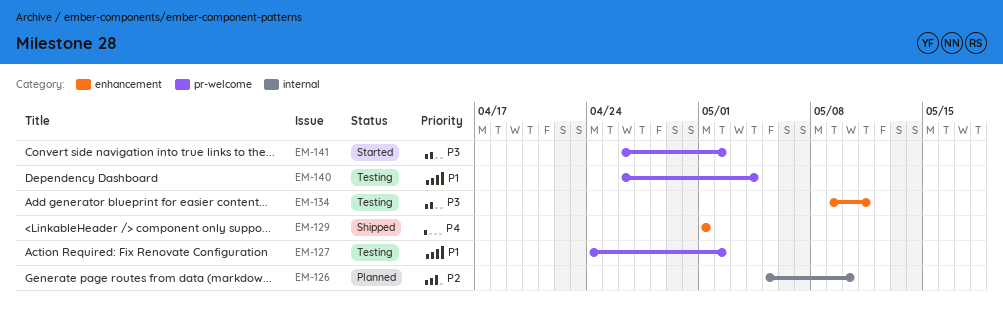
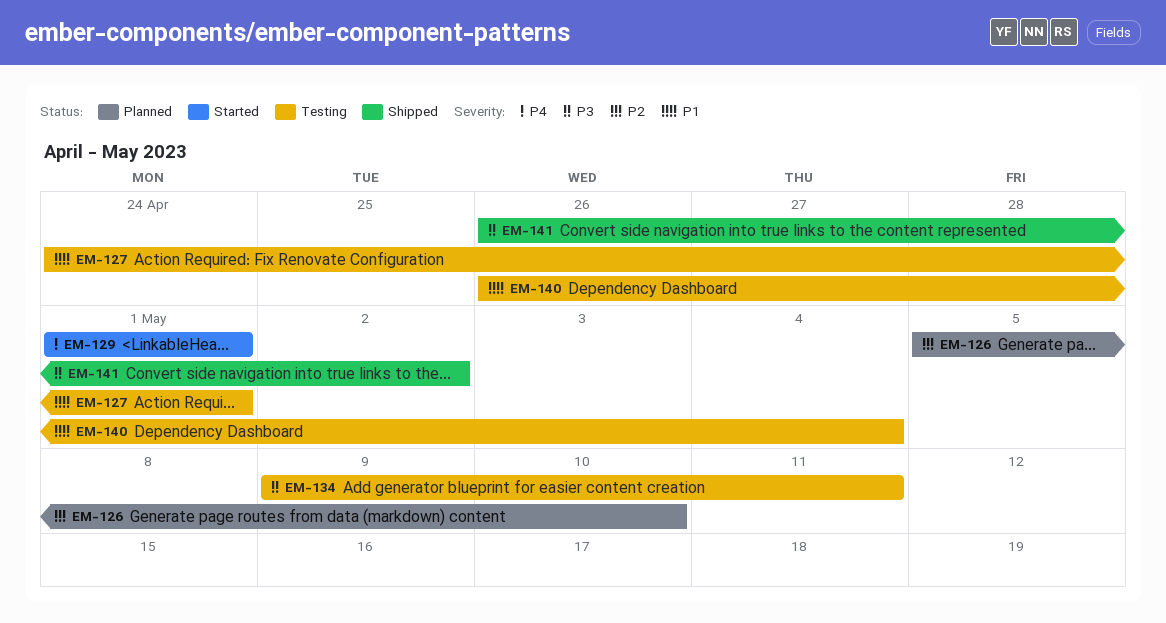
EM-127, due: May 2 -> May 1
EM-129, status: Shipped -> Started
EM-141, status: Started -> Shipped

